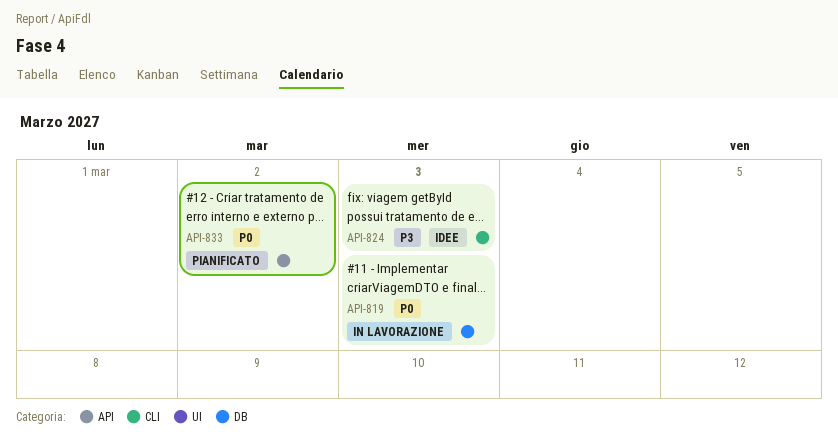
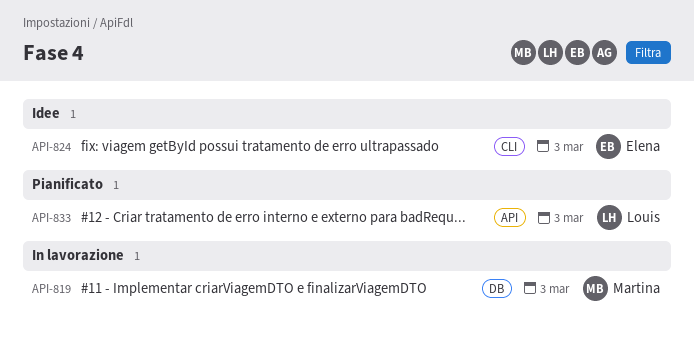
API-833, due: Mar 2 -> Mar 3

